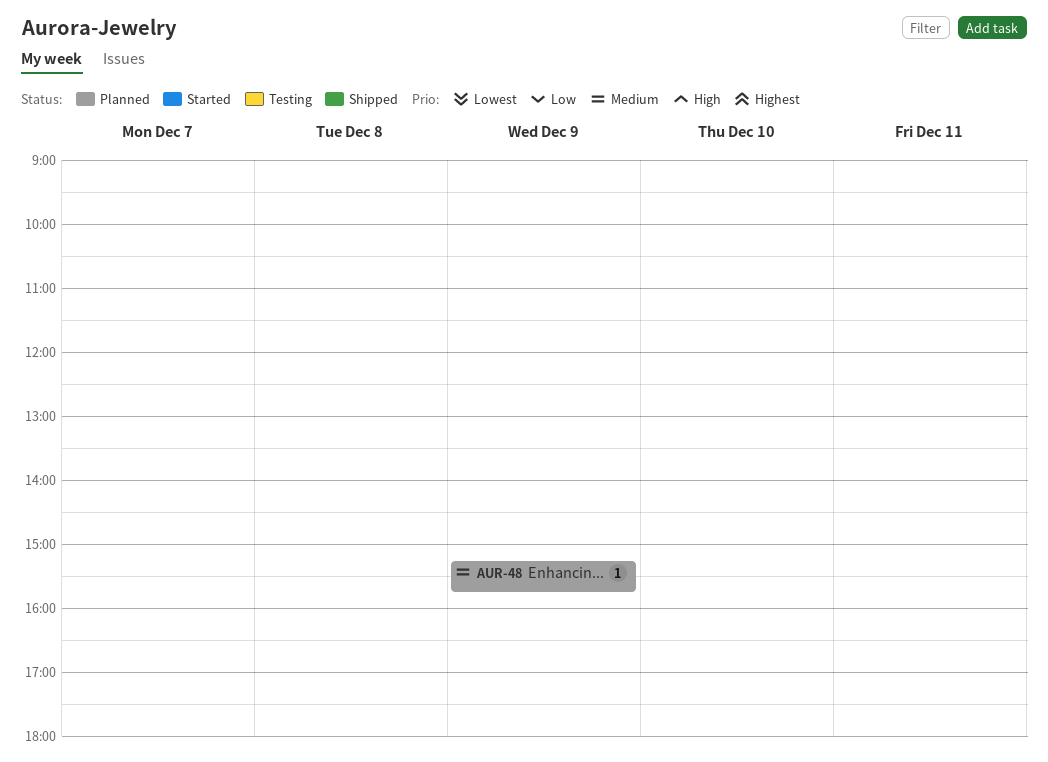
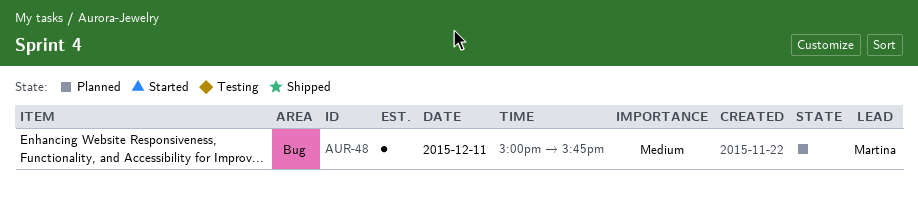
AUR-48, day: Dec 9 -> Dec 11
AUR-48, begins: 15:15 -> 15:00

